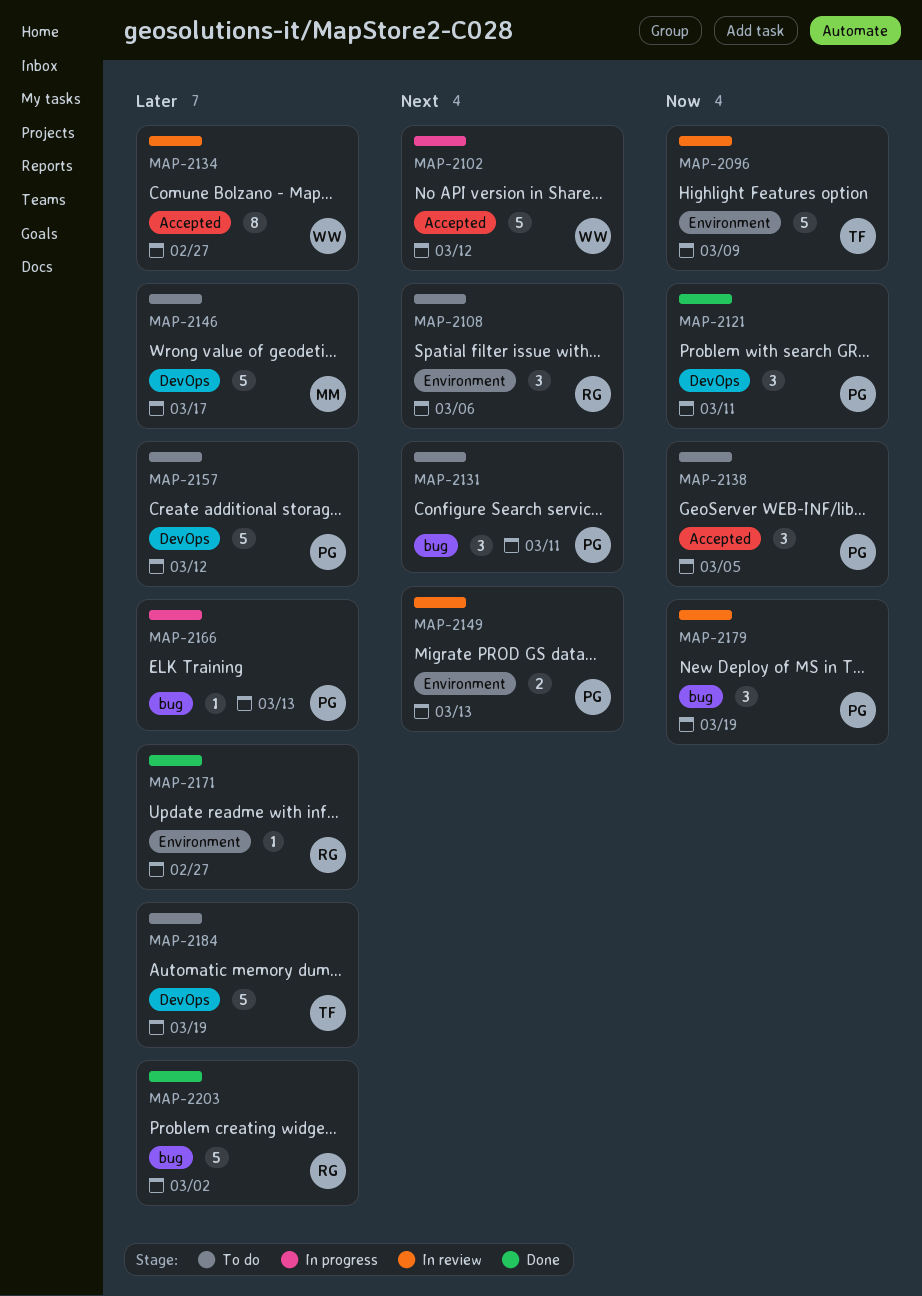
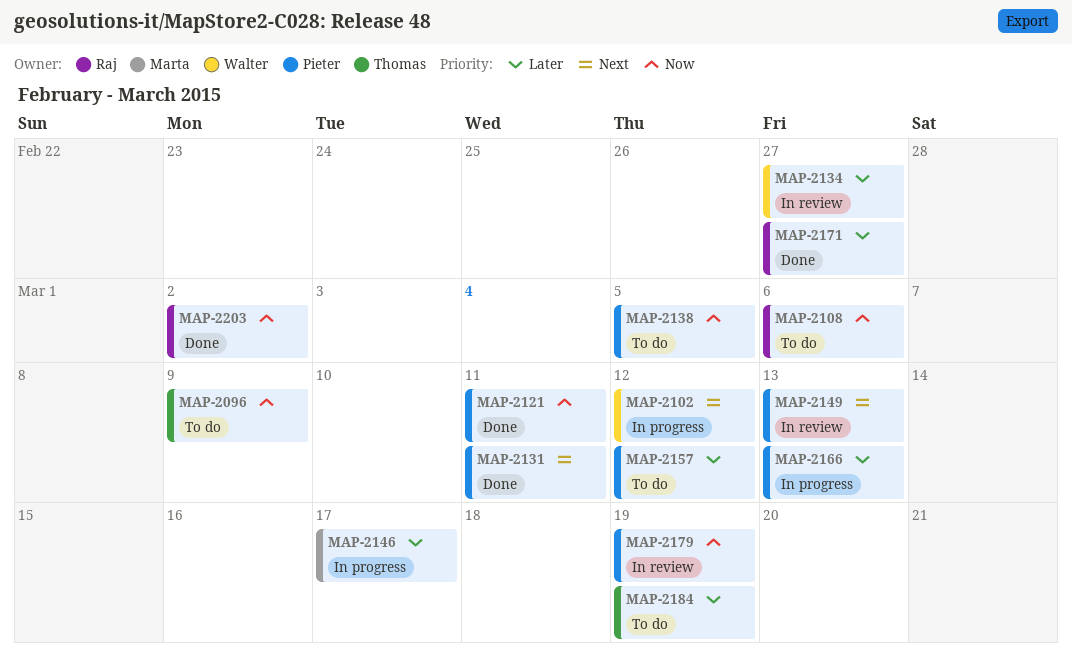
MAP-2096, status: In review -> To do
MAP-2108, priority: Next -> Now
MAP-2131, status: To do -> Done
MAP-2146, status: To do -> In progress
MAP-2203, priority: Later -> Now

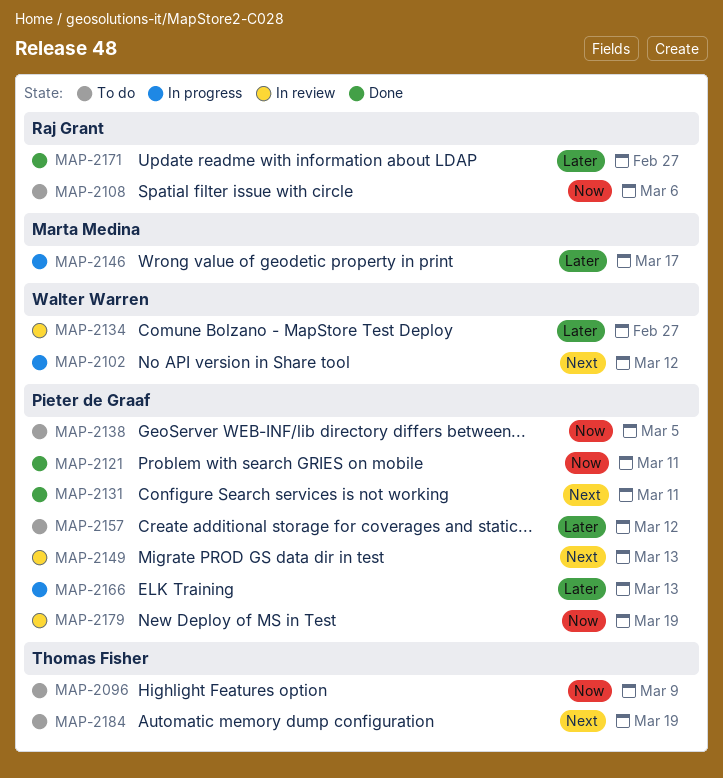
MAP-2184, priority: Later -> Next
MAP-2203: present -> none

